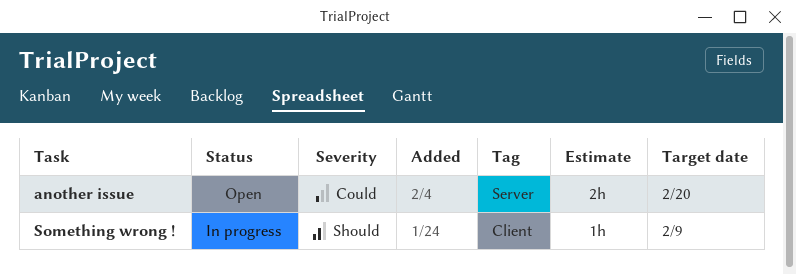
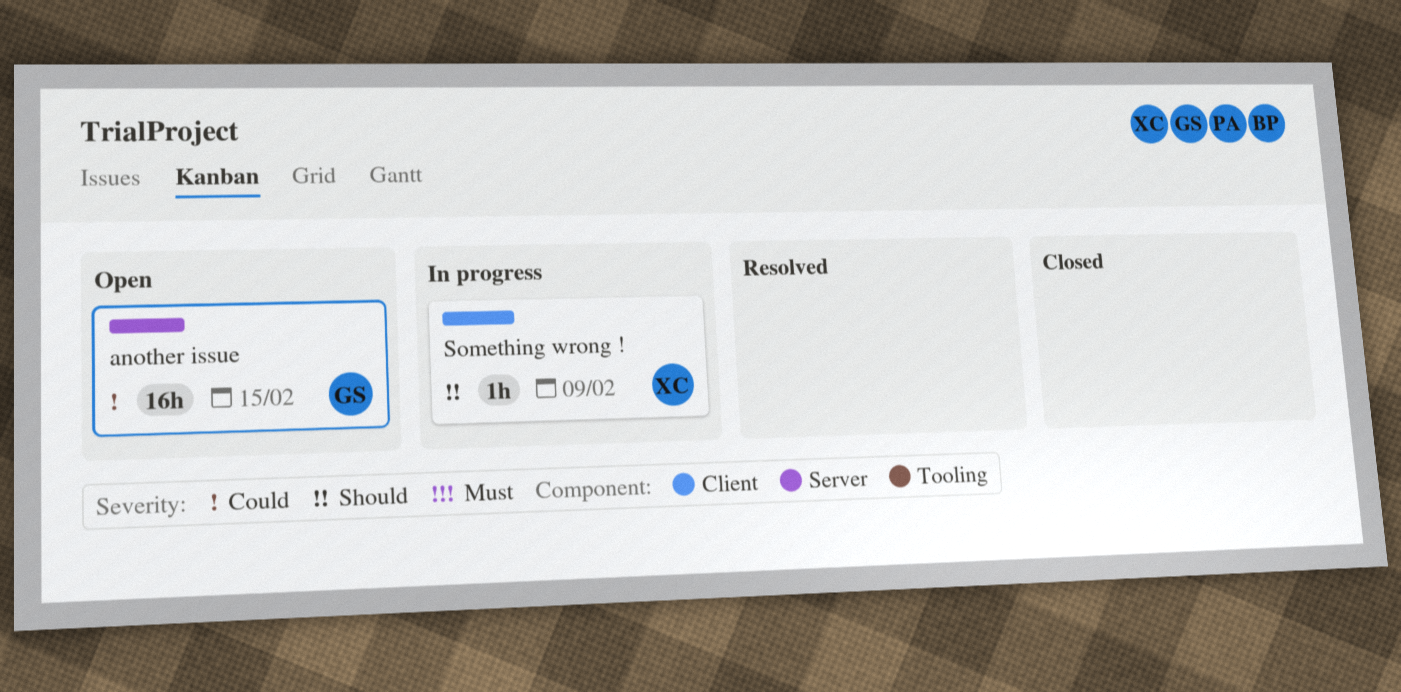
another issue, estimate: 2h -> 16h
another issue, due: Feb 20 -> Feb 15

